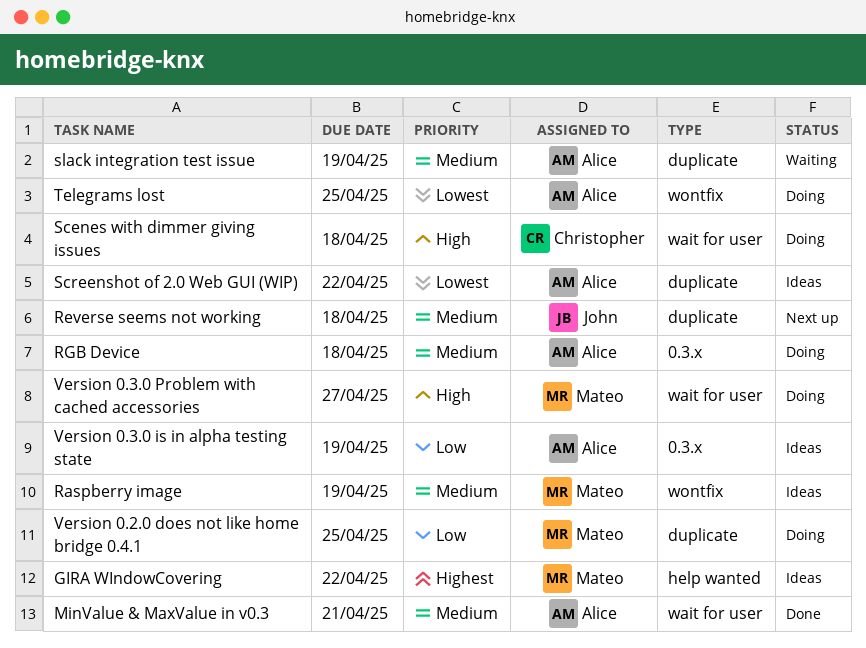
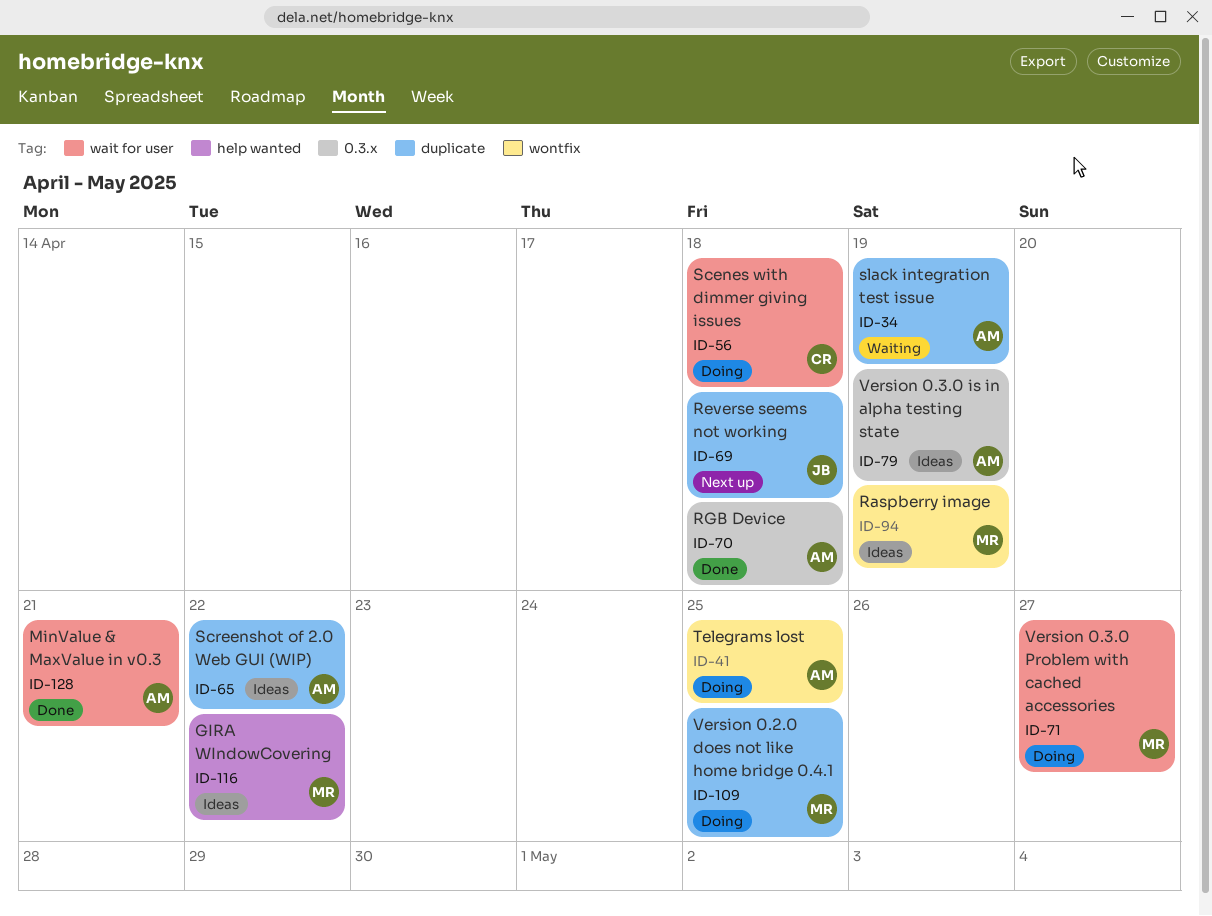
RGB Device, status: Doing -> Done

